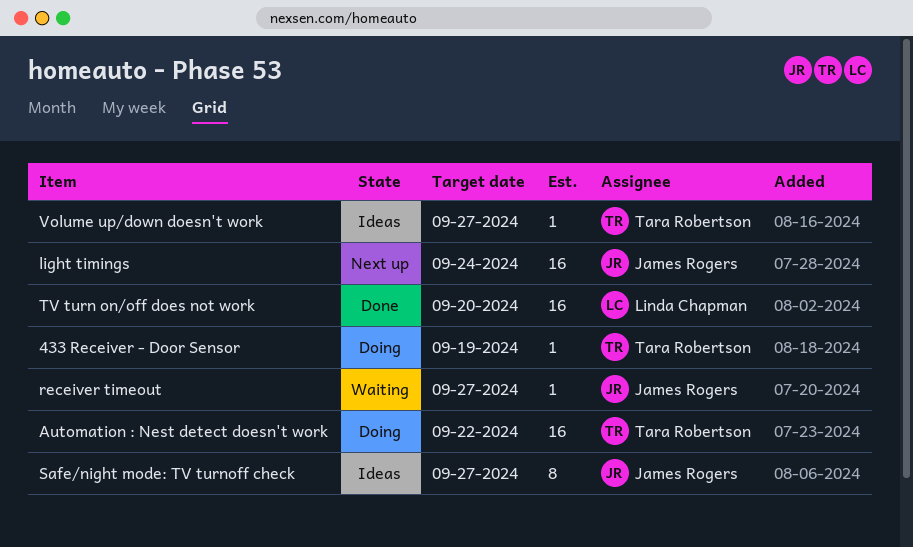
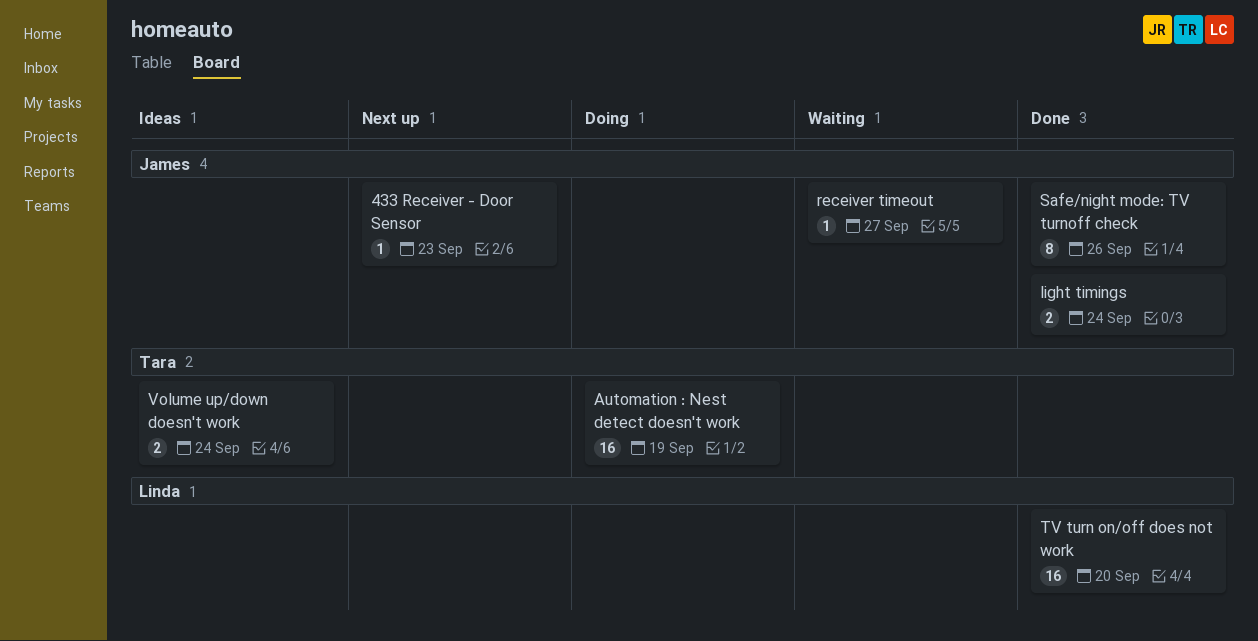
433 Receiver - Door Sensor, status: Doing -> Next up
433 Receiver - Door Sensor, owner: Tara Robertson -> James Rogers
433 Receiver - Door Sensor, due: Sep 19 -> Sep 23
Automation : Nest detect doesn't work, due: Sep 22 -> Sep 19
light timings, status: Next up -> Done
light timings, estimate: 16 -> 2
Safe/night mode: TV turnoff check, status: Ideas -> Done
Safe/night mode: TV turnoff check, due: Sep 27 -> Sep 26
Volume up/down doesn't work, estimate: 1 -> 2
Volume up/down doesn't work, due: Sep 27 -> Sep 24

